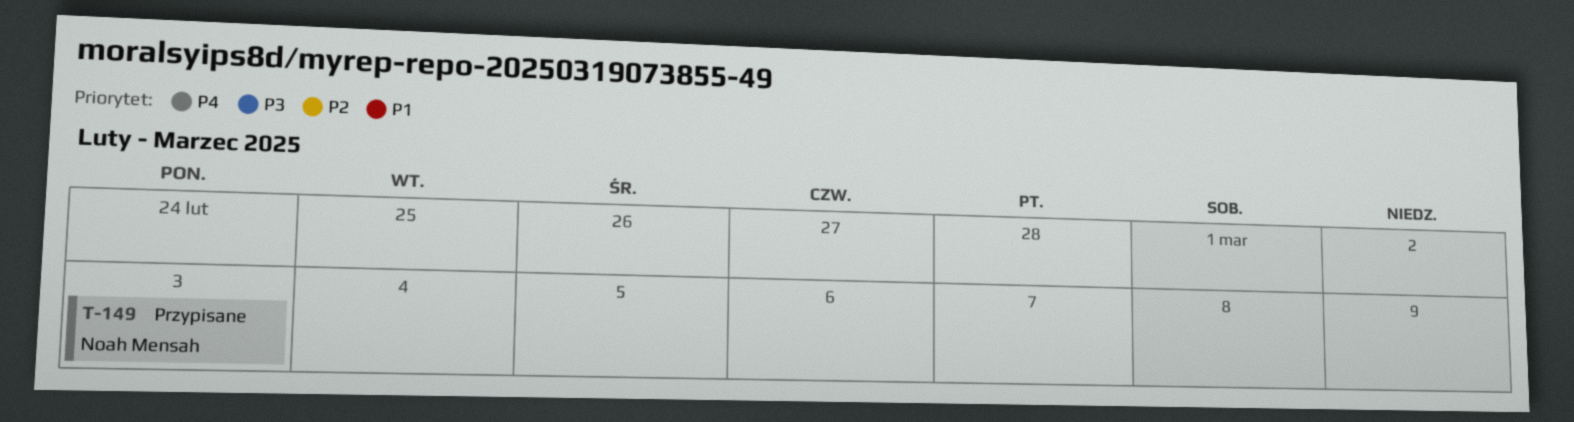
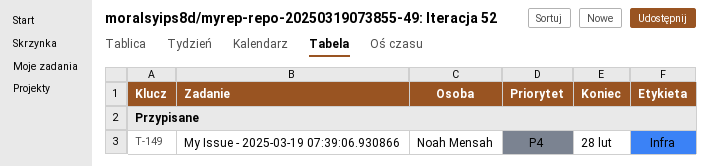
T-149, due: Mar 3 -> Feb 28

